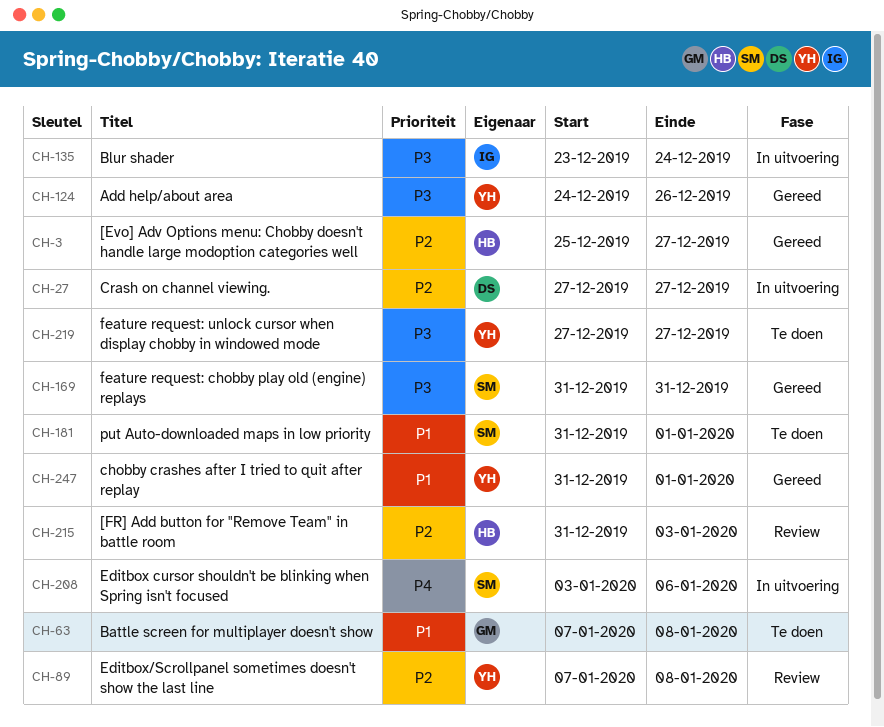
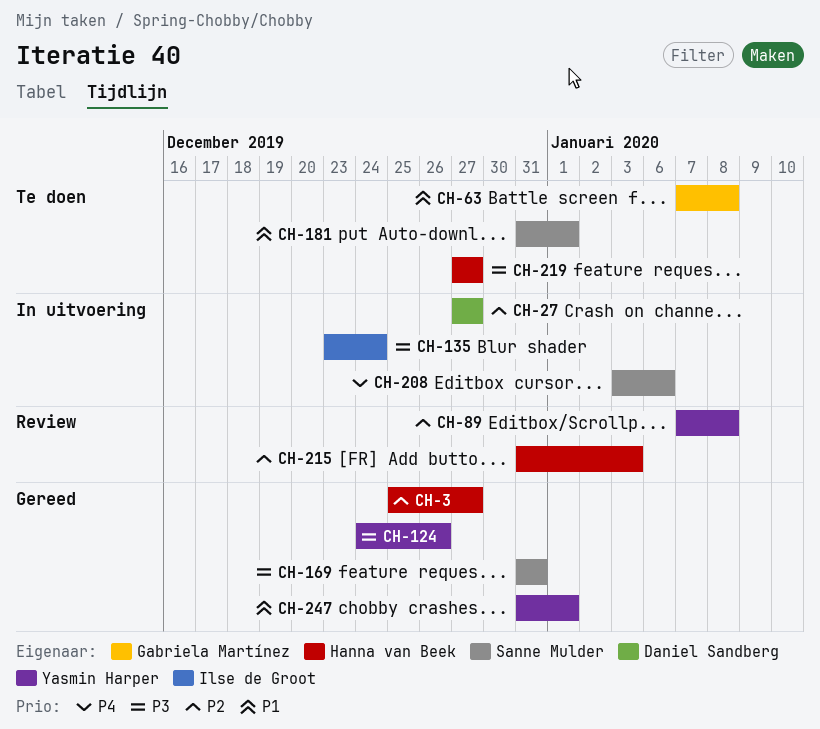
CH-219, owner: Yasmin Harper -> Hanna van Beek

